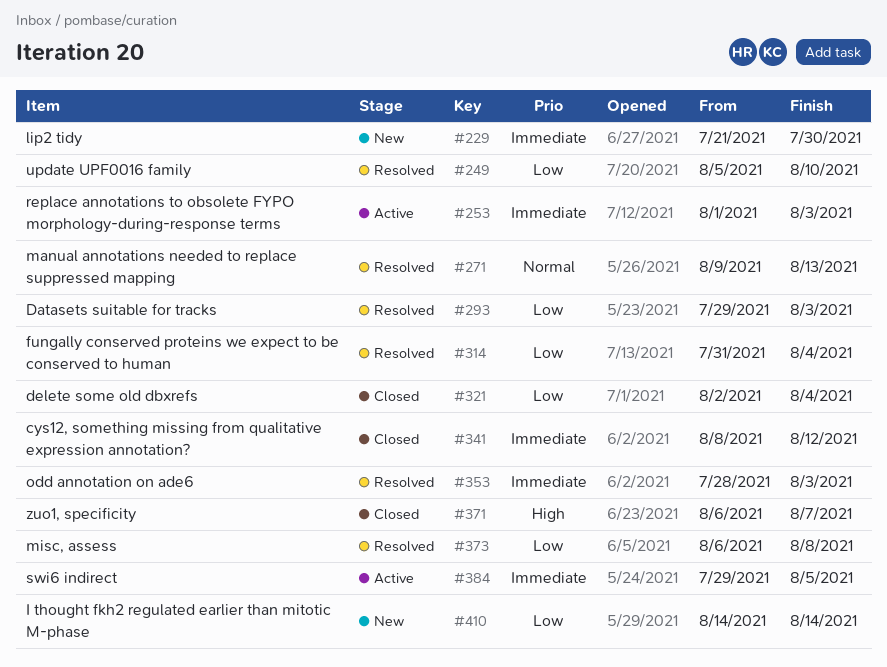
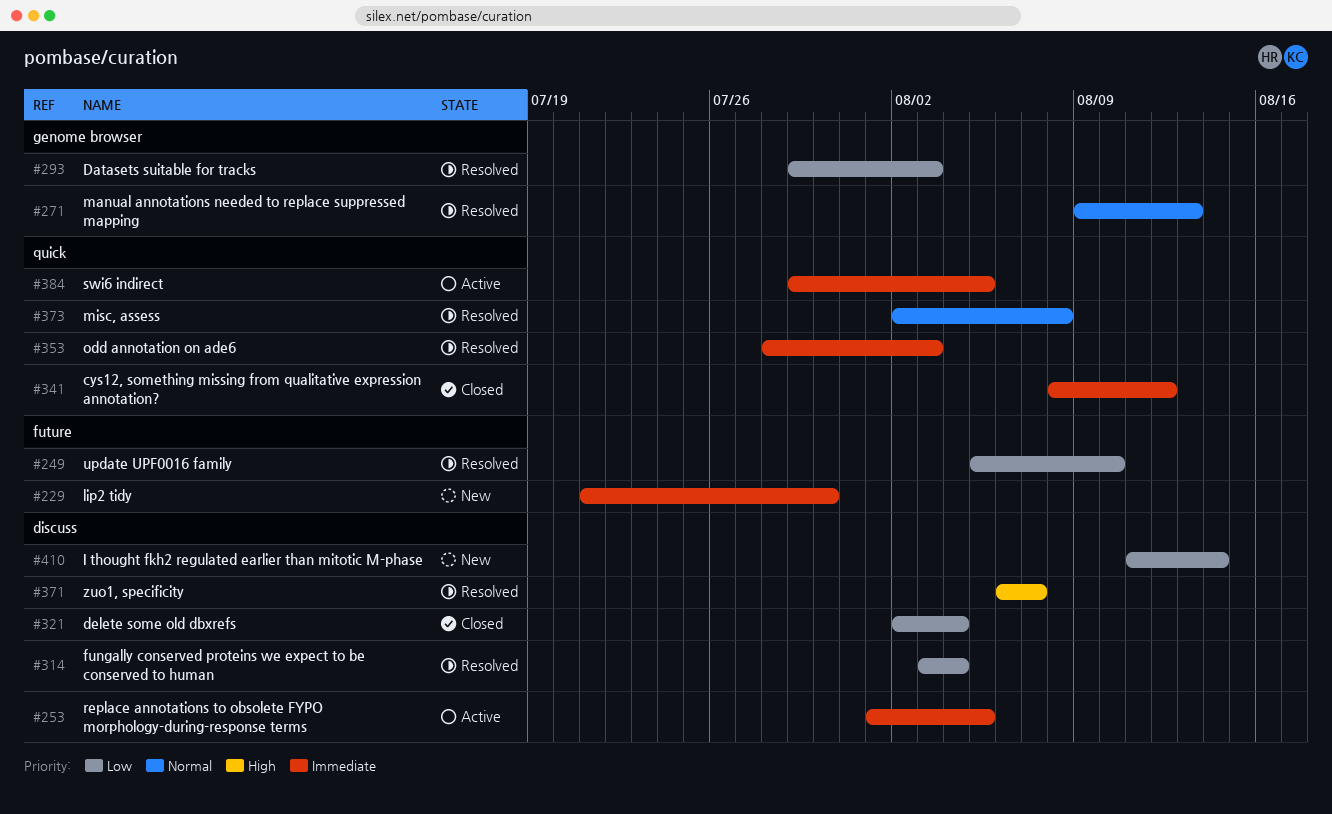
#253, due: Aug 3 -> Aug 5
#314, start: Jul 31 -> Aug 3
#371, status: Closed -> Resolved
#373, priority: Low -> Normal
#373, start: Aug 6 -> Aug 2
#410, start: Aug 14 -> Aug 11

